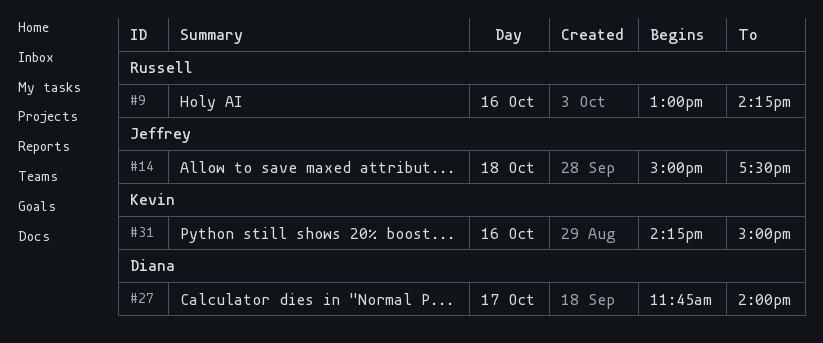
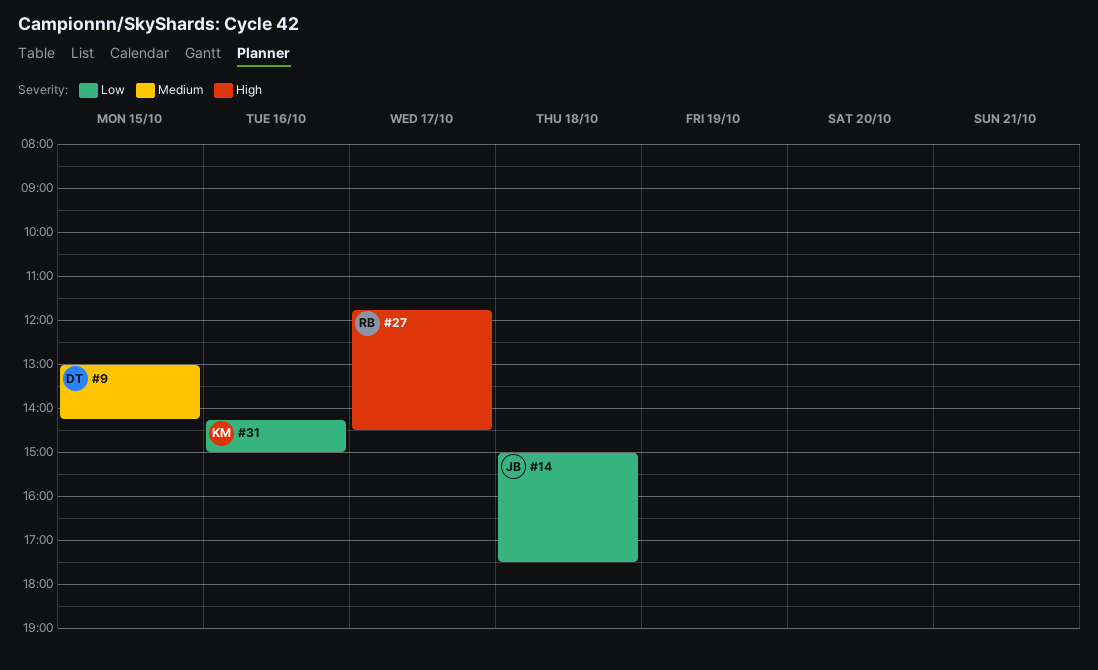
#9, owner: Russell -> Diana
#9, day: Oct 16 -> Oct 15
#27, owner: Diana -> Russell
#27, ends: 14:00 -> 14:30

